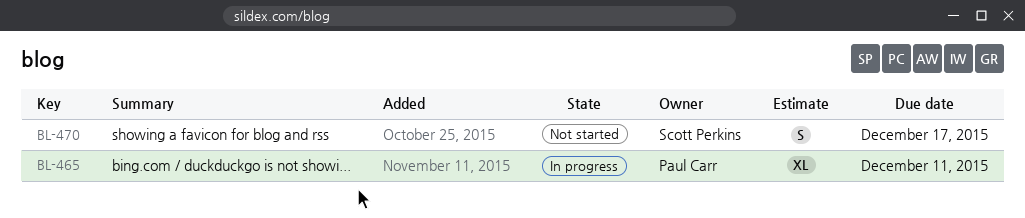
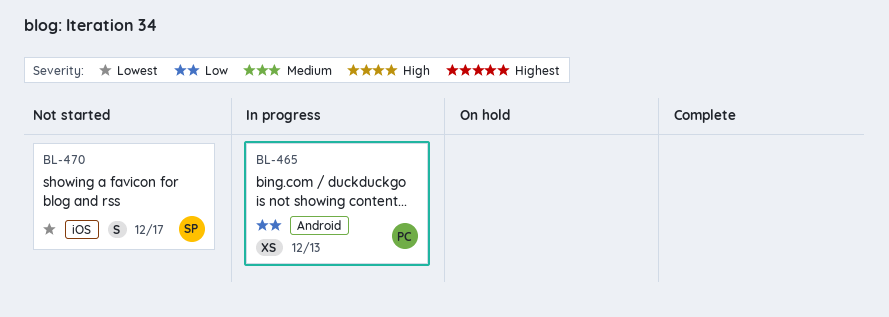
BL-465, estimate: XL -> XS
BL-465, due: Dec 11 -> Dec 13

